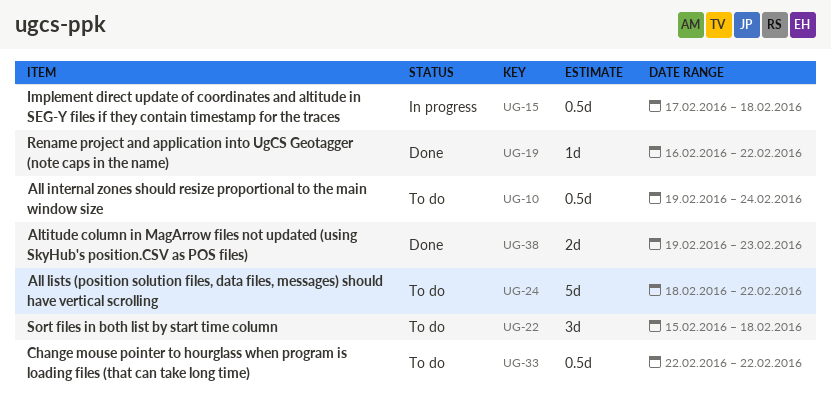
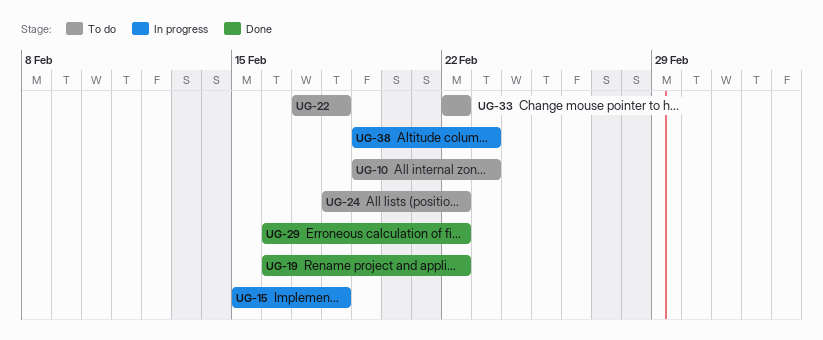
UG-10, due: Feb 24 -> Feb 23
UG-15, start: Feb 17 -> Feb 15
UG-22, start: Feb 15 -> Feb 17
UG-29: none -> present
UG-38, status: Done -> In progress

